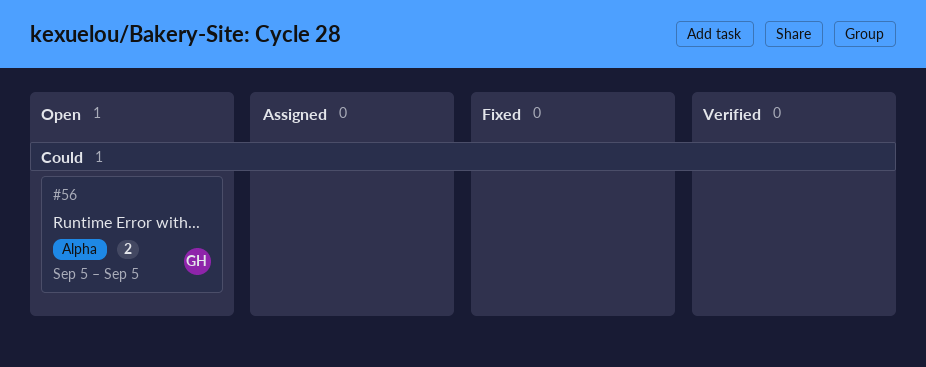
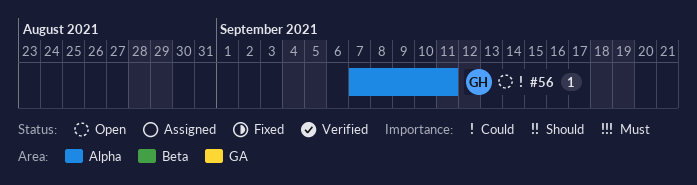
#56, estimate: 2 -> 1
#56, start: Sep 5 -> Sep 7
#56, due: Sep 5 -> Sep 11

